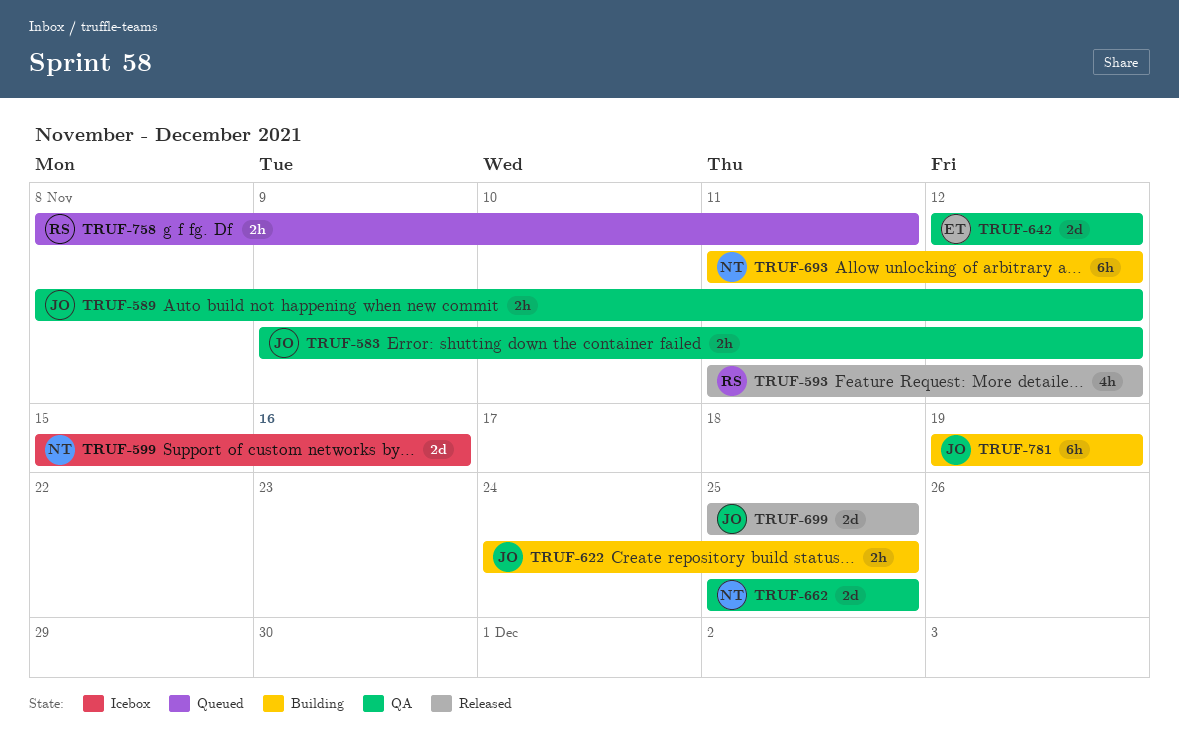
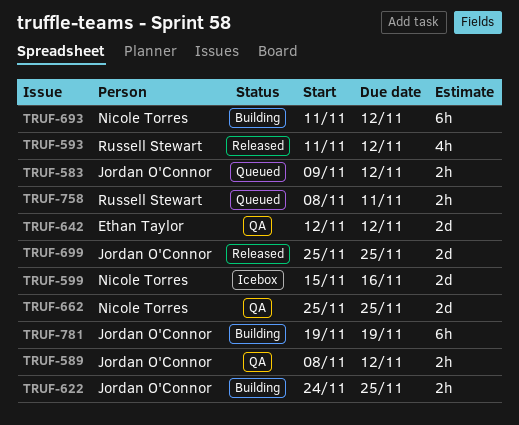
TRUF-583, status: QA -> Queued

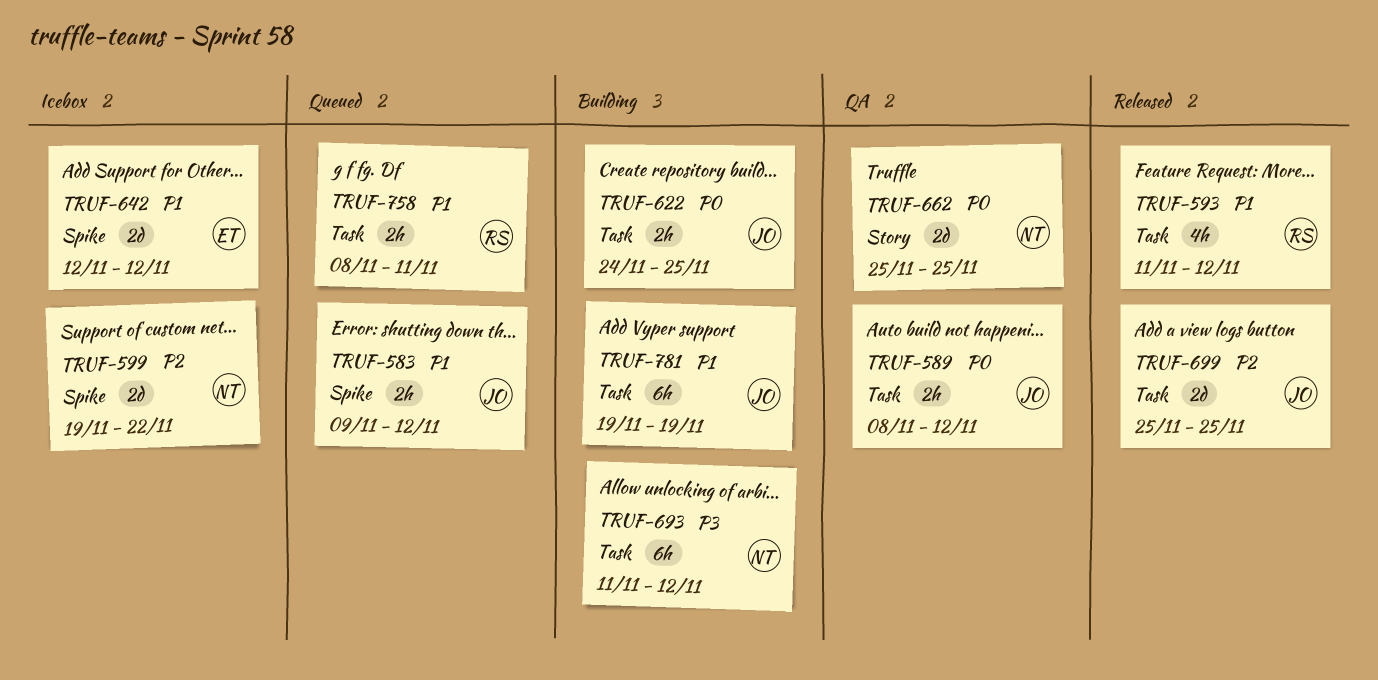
TRUF-599, start: Nov 15 -> Nov 19
TRUF-599, due: Nov 16 -> Nov 22
TRUF-642, status: QA -> Icebox

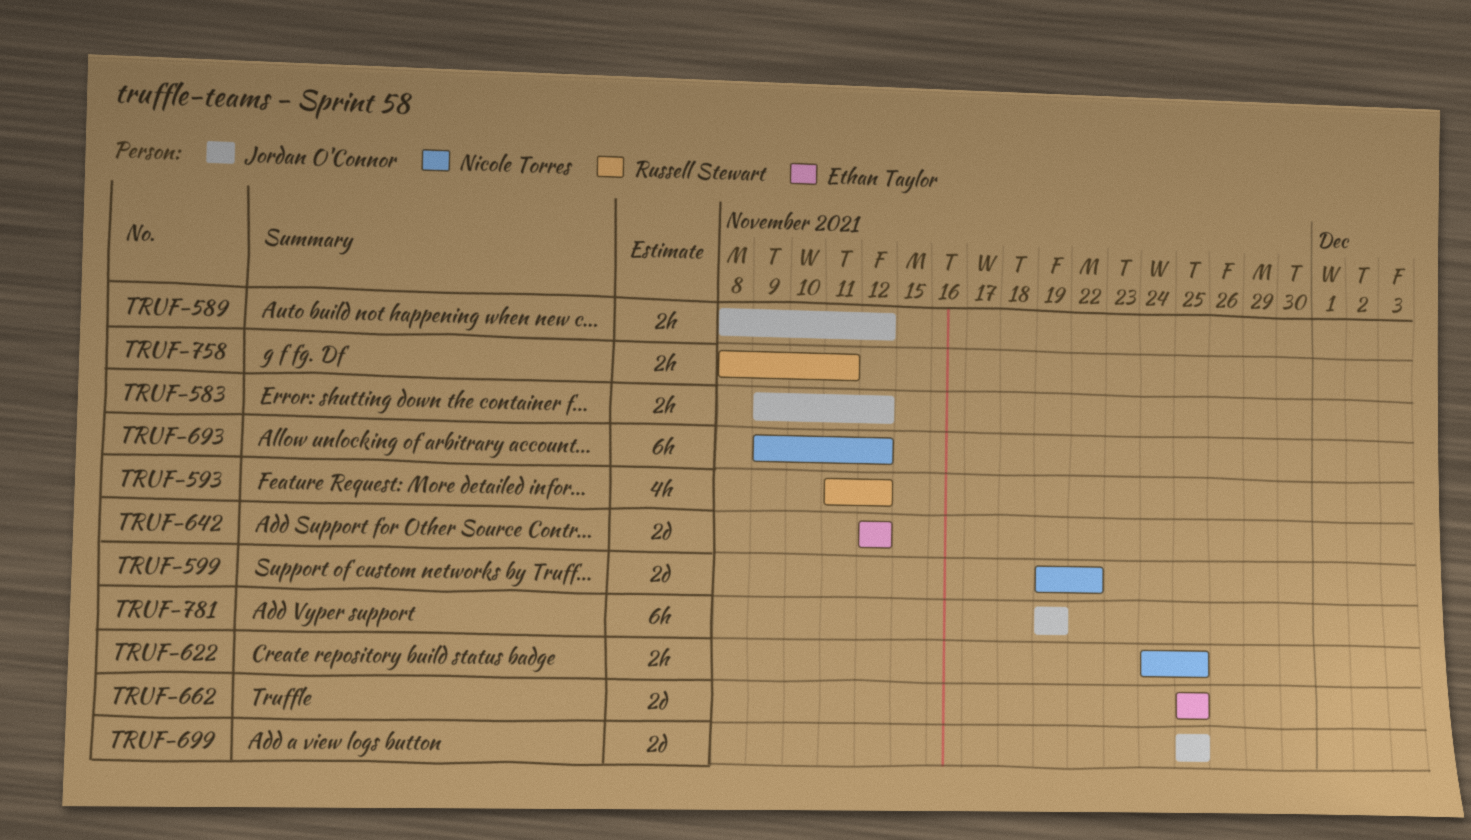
TRUF-622, owner: Jordan O'Connor -> Nicole Torres
TRUF-662, owner: Nicole Torres -> Ethan Taylor
TRUF-693, start: Nov 11 -> Nov 9

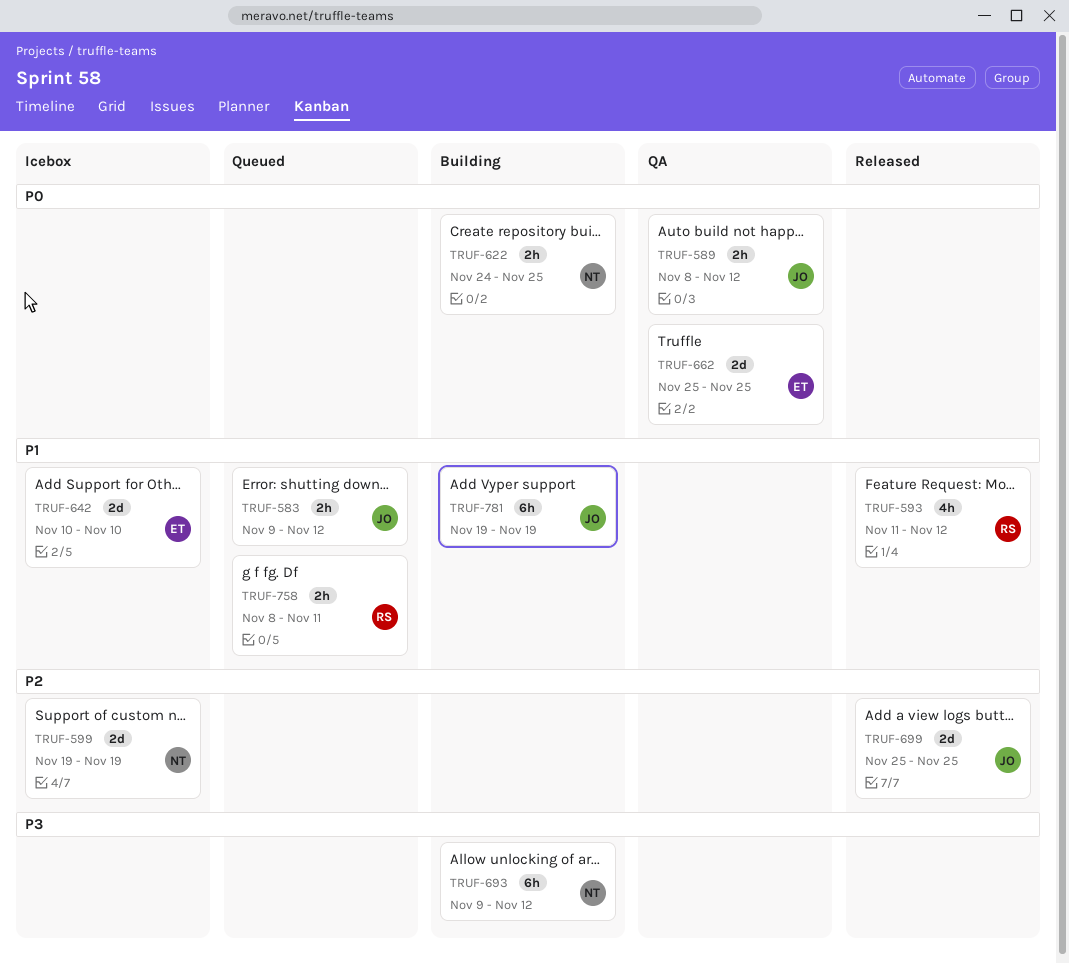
TRUF-599, due: Nov 22 -> Nov 19
TRUF-642, start: Nov 12 -> Nov 10
TRUF-642, due: Nov 12 -> Nov 10

